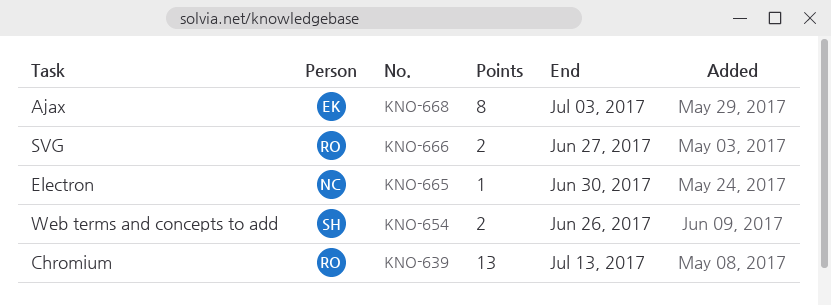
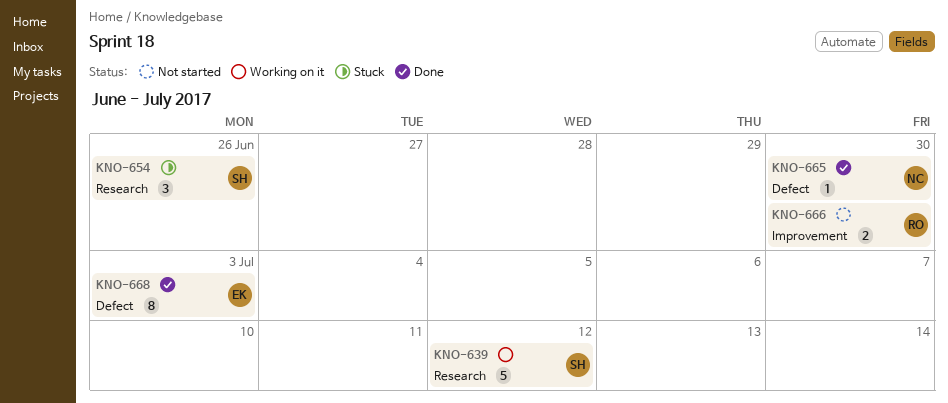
KNO-639, owner: RO -> SH
KNO-639, estimate: 13 -> 5
KNO-639, due: Jul 13 -> Jul 12
KNO-654, estimate: 2 -> 3
KNO-666, due: Jun 27 -> Jun 30

